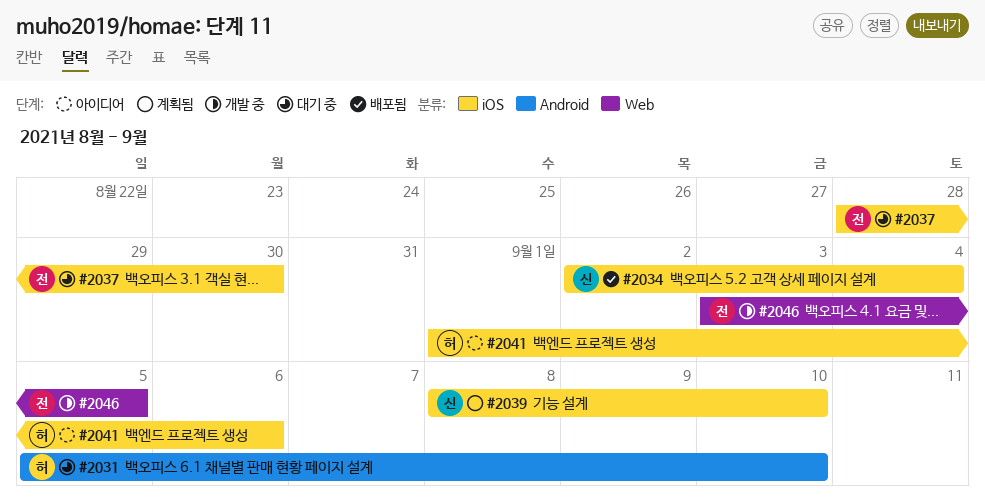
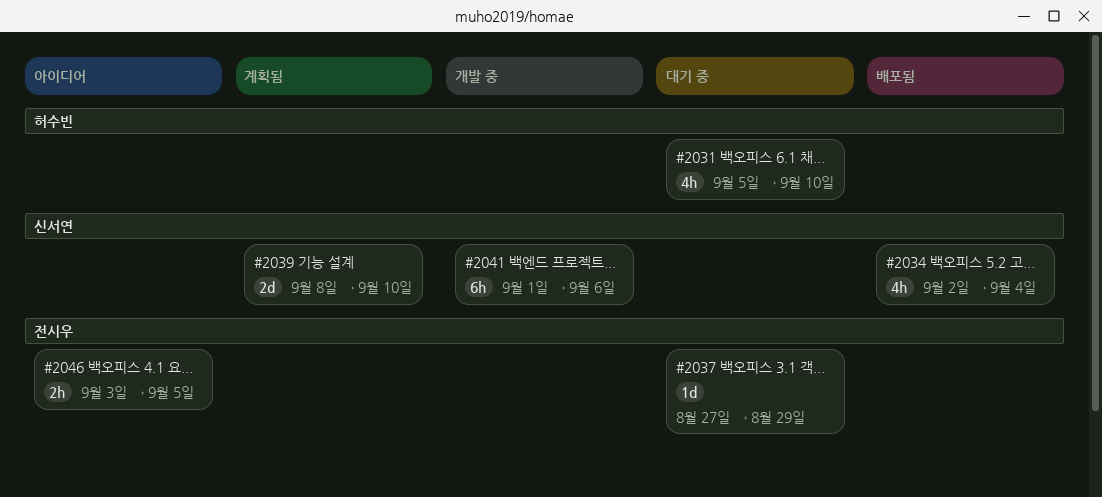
#2037, start: Aug 28 -> Aug 27
#2037, due: Aug 30 -> Aug 29
#2041, status: 아이디어 -> 개발 중
#2041, owner: 허수빈 -> 신서연
#2046, status: 개발 중 -> 아이디어

